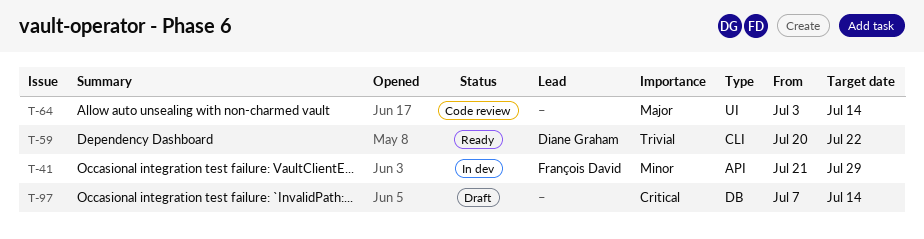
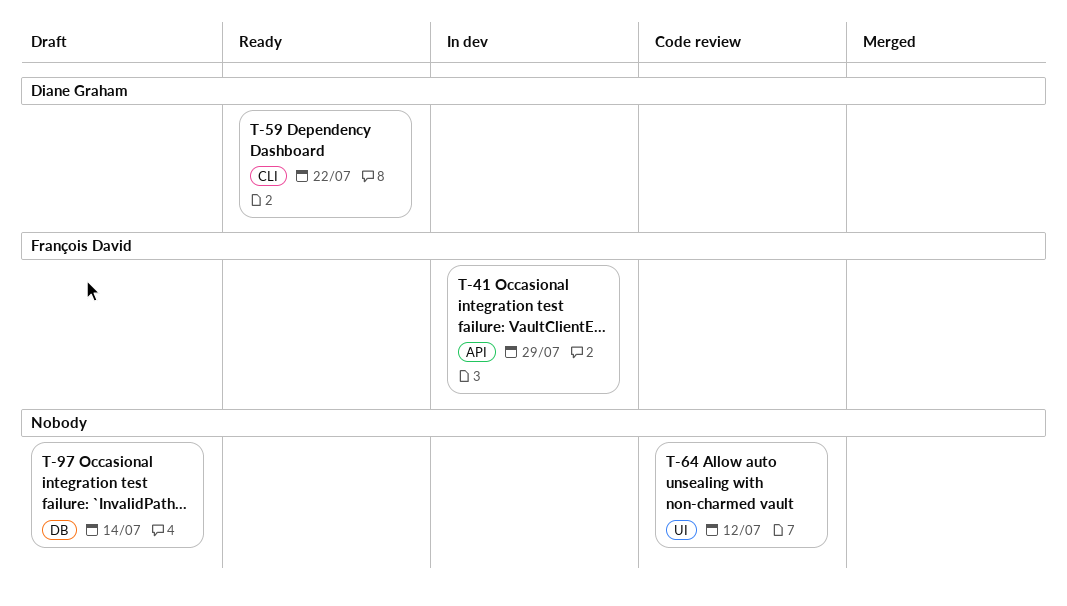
T-64, due: Jul 14 -> Jul 12

